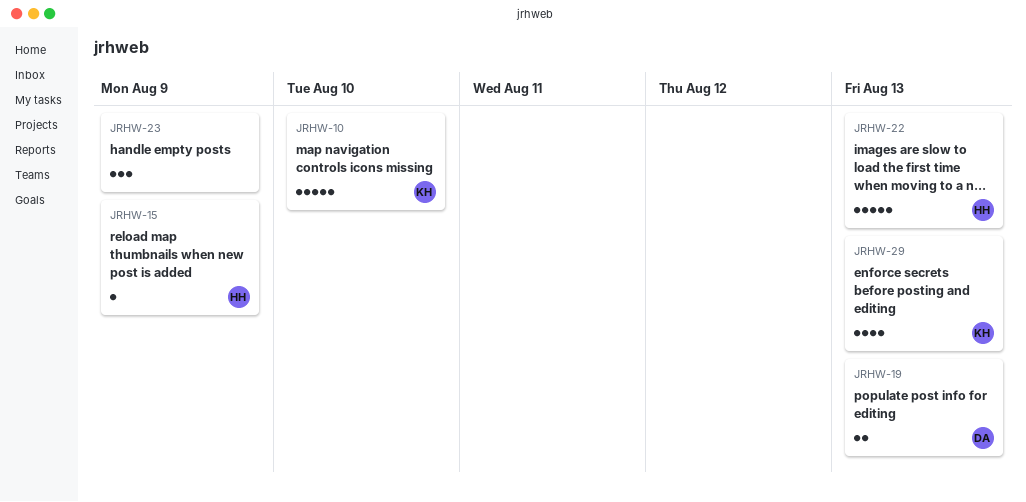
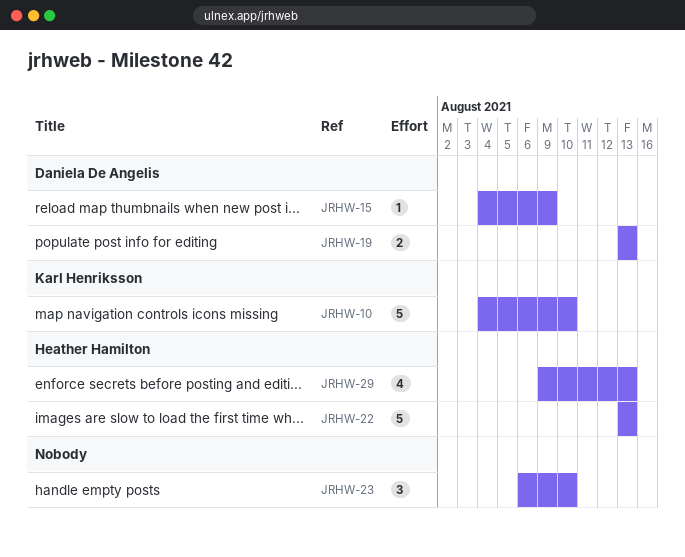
JRHW-15, owner: Heather Hamilton -> Daniela De Angelis
JRHW-23, due: Aug 9 -> Aug 10
JRHW-29, owner: Karl Henriksson -> Heather Hamilton

